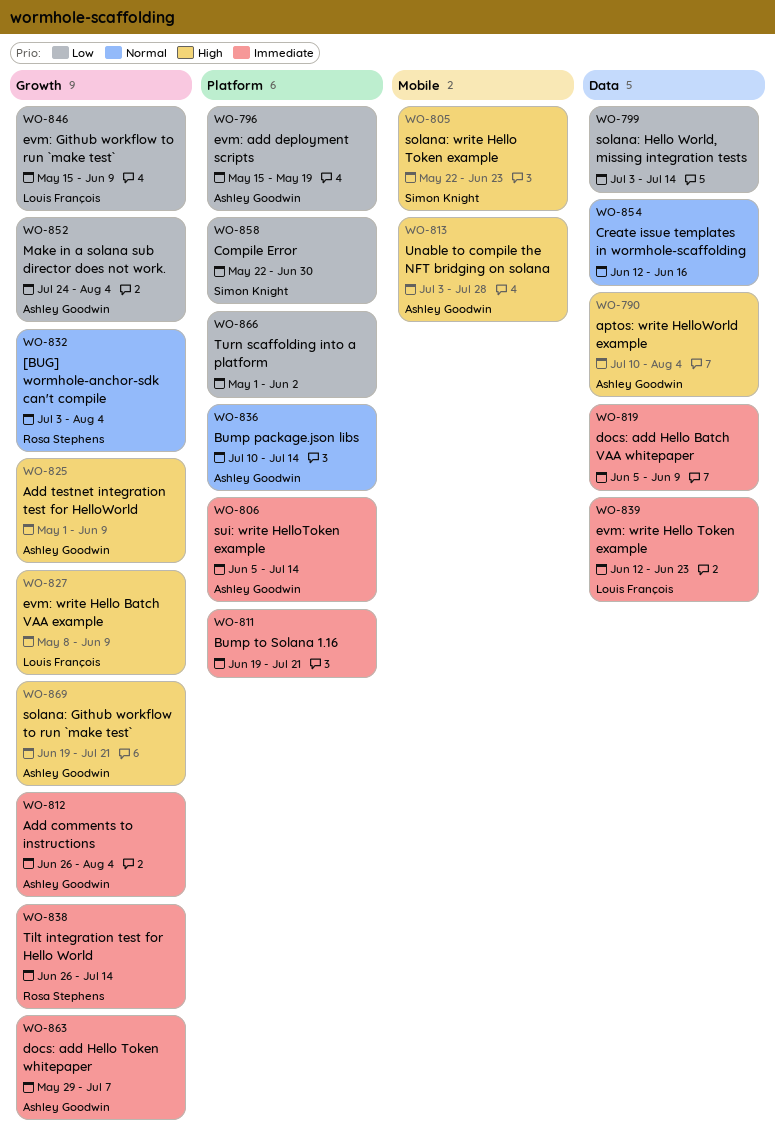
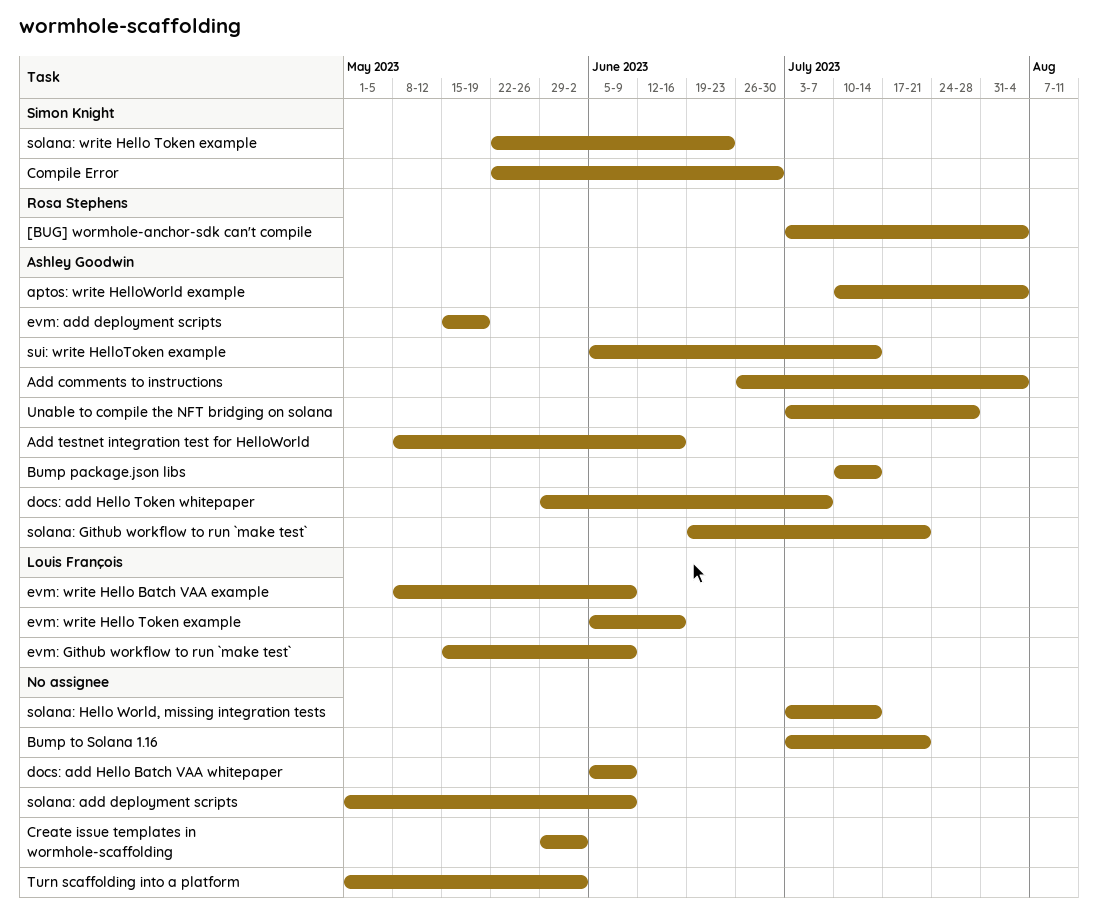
Add testnet integration test for HelloWorld, start: May 1 -> May 8
Add testnet integration test for HelloWorld, due: Jun 9 -> Jun 16
Bump to Solana 1.16, start: Jun 19 -> Jul 3
Create issue templates in wormhole-scaffolding, start: Jun 12 -> May 29
Create issue templates in wormhole-scaffolding, due: Jun 16 -> Jun 2
evm: write Hello Token example, start: Jun 12 -> Jun 5
evm: write Hello Token example, due: Jun 23 -> Jun 16
Make in a solana sub director does not work.: present -> none
solana: add deployment scripts: none -> present
Tilt integration test for Hello World: present -> none

